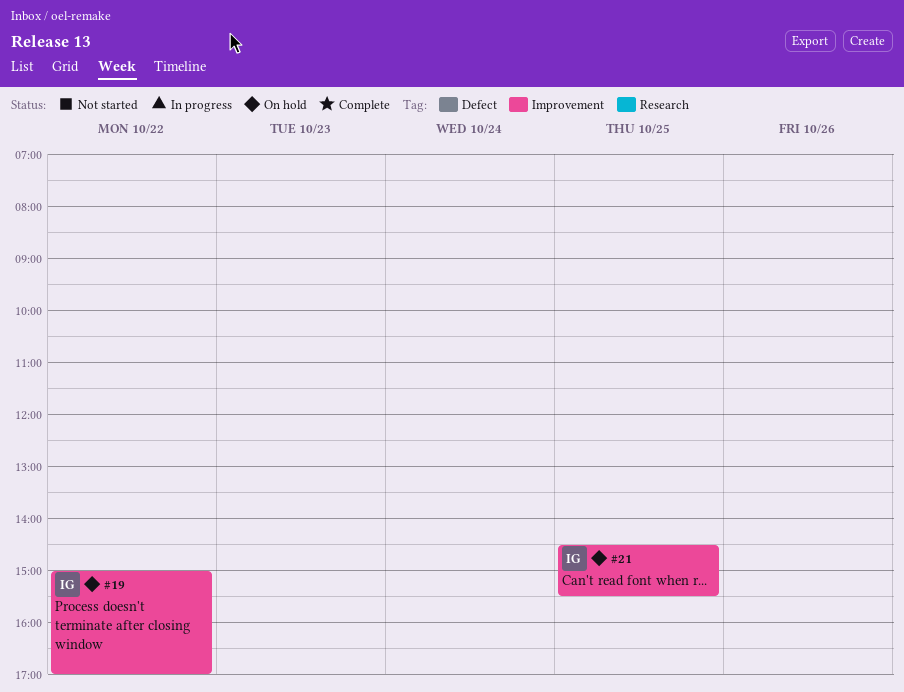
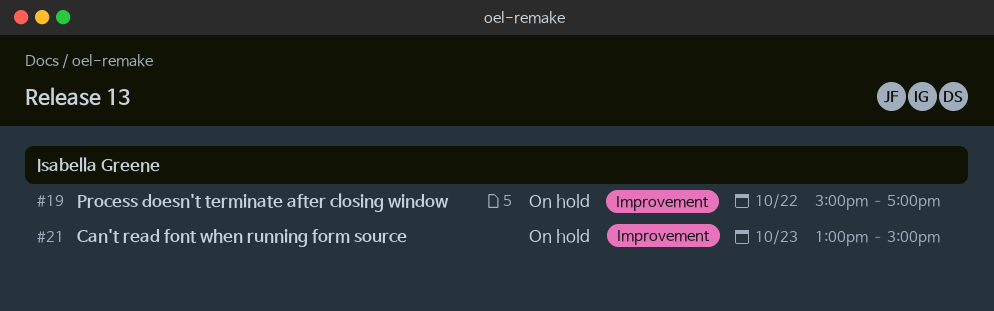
#21, day: Oct 25 -> Oct 23
#21, begins: 14:30 -> 13:00
#21, ends: 15:30 -> 15:00

